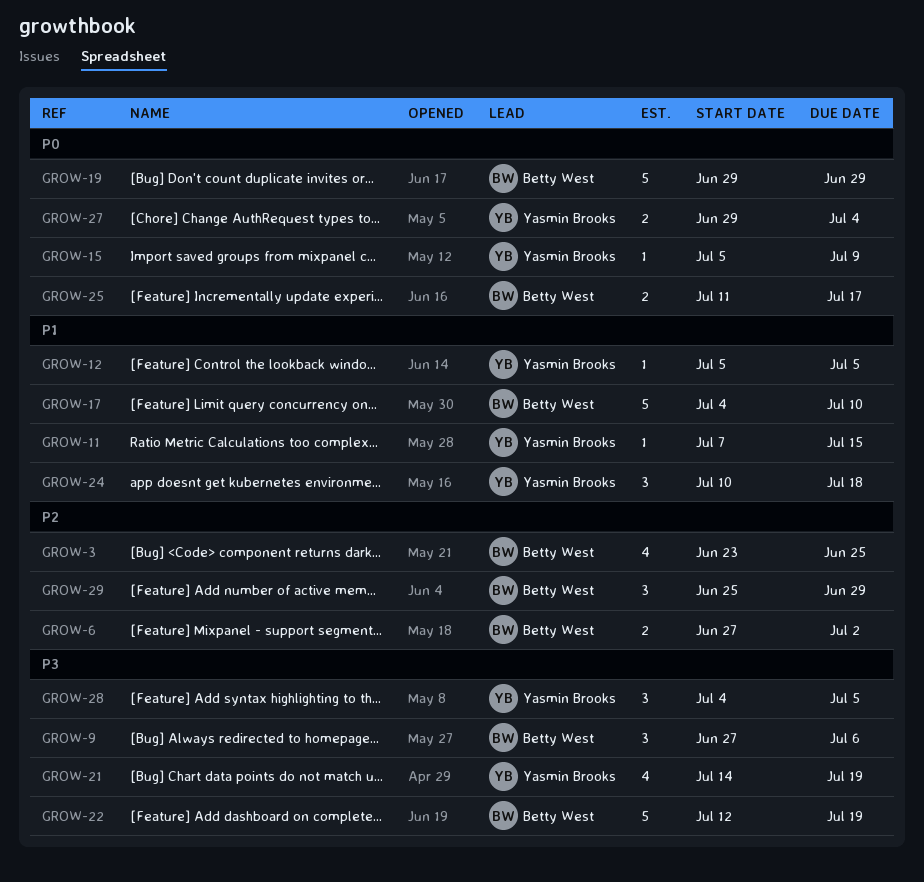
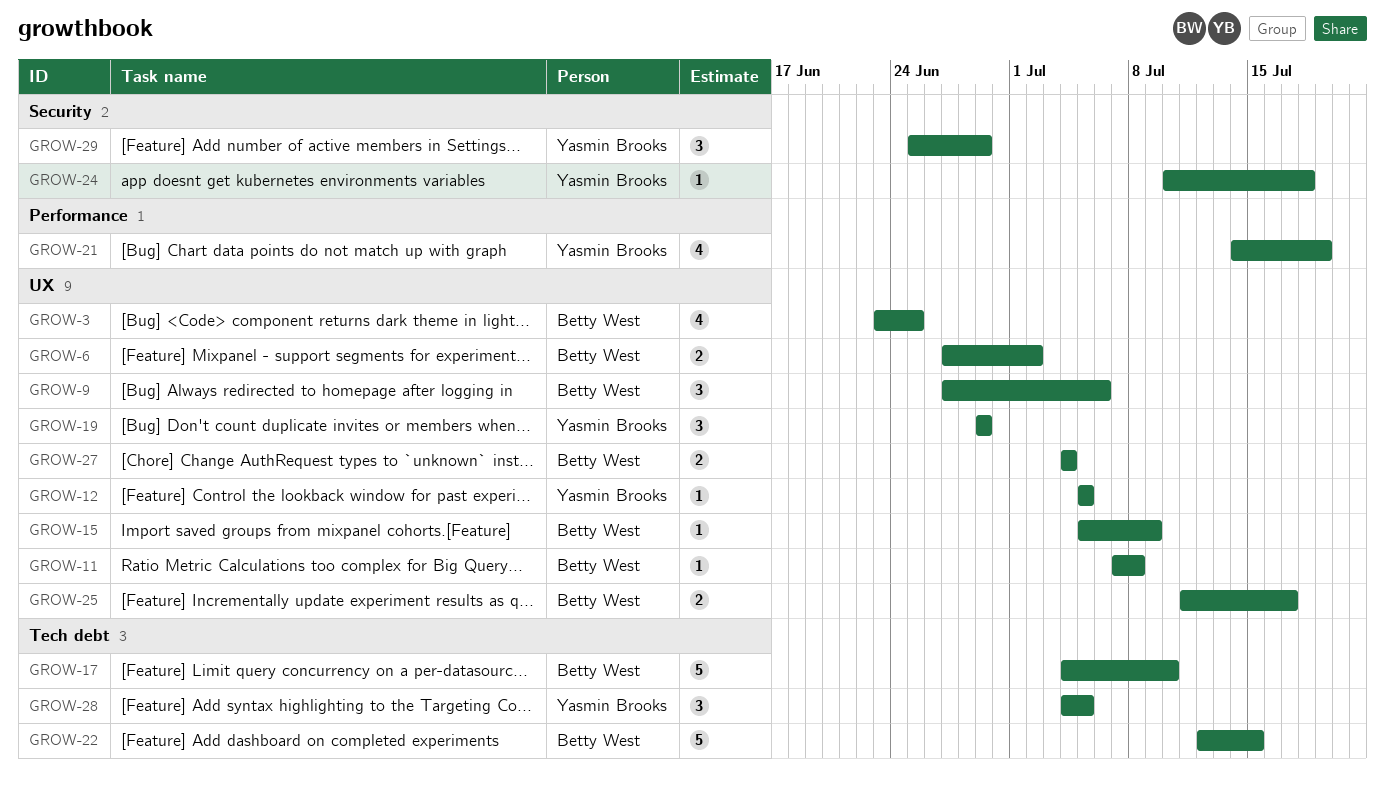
GROW-11, owner: Yasmin Brooks -> Betty West
GROW-11, due: Jul 15 -> Jul 8
GROW-15, owner: Yasmin Brooks -> Betty West
GROW-19, owner: Betty West -> Yasmin Brooks
GROW-19, estimate: 5 -> 3
GROW-22, due: Jul 19 -> Jul 15
GROW-24, estimate: 3 -> 1
GROW-27, owner: Yasmin Brooks -> Betty West
GROW-27, start: Jun 29 -> Jul 4
GROW-29, owner: Betty West -> Yasmin Brooks

